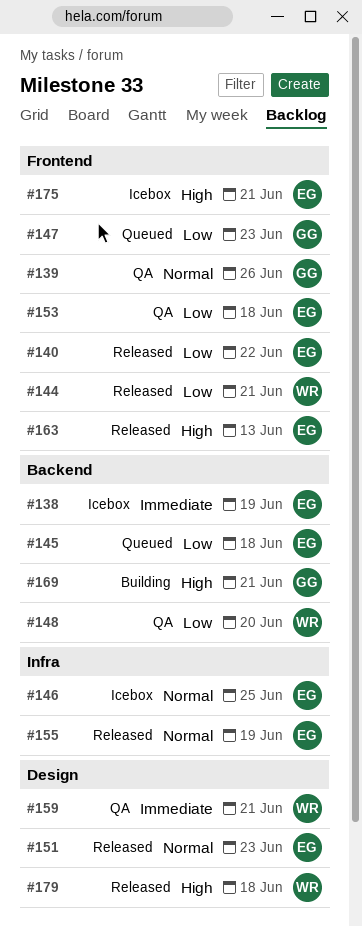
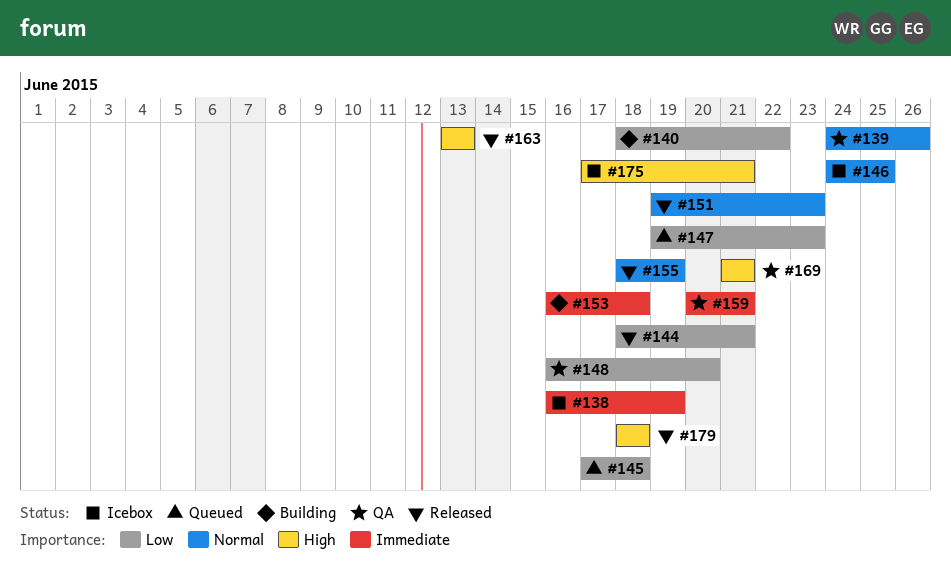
#140, status: Released -> Building
#153, status: QA -> Building
#153, priority: Low -> Immediate
#169, status: Building -> QA

